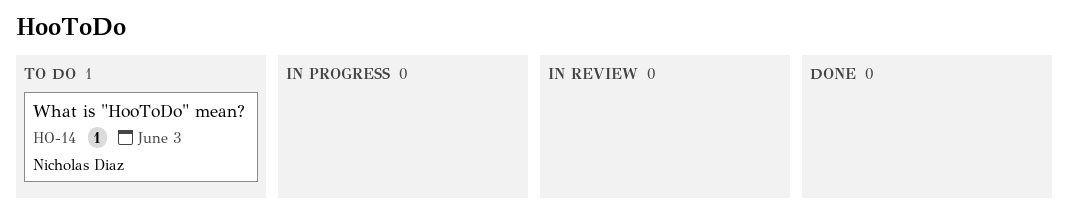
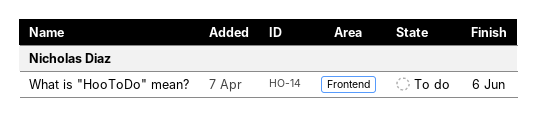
HO-14, due: Jun 3 -> Jun 6

